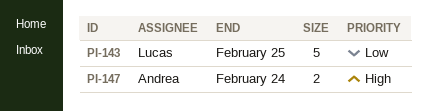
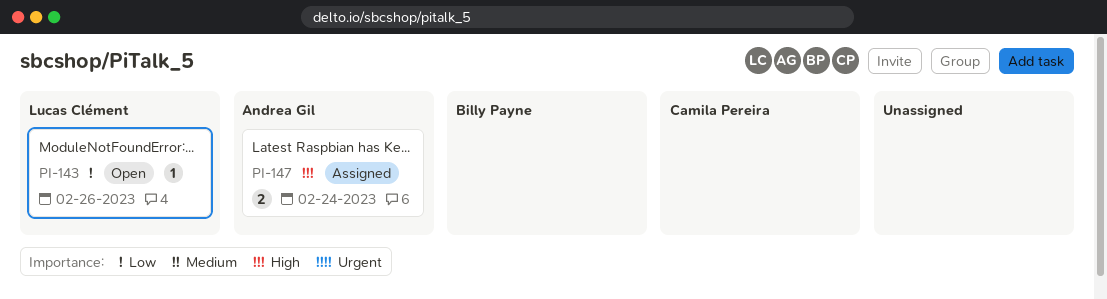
PI-143, estimate: 5 -> 1
PI-143, due: Feb 25 -> Feb 26

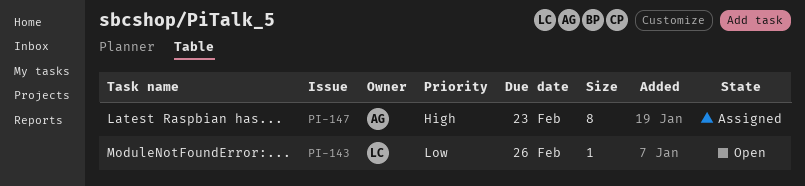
PI-147, estimate: 2 -> 8
PI-147, due: Feb 24 -> Feb 23

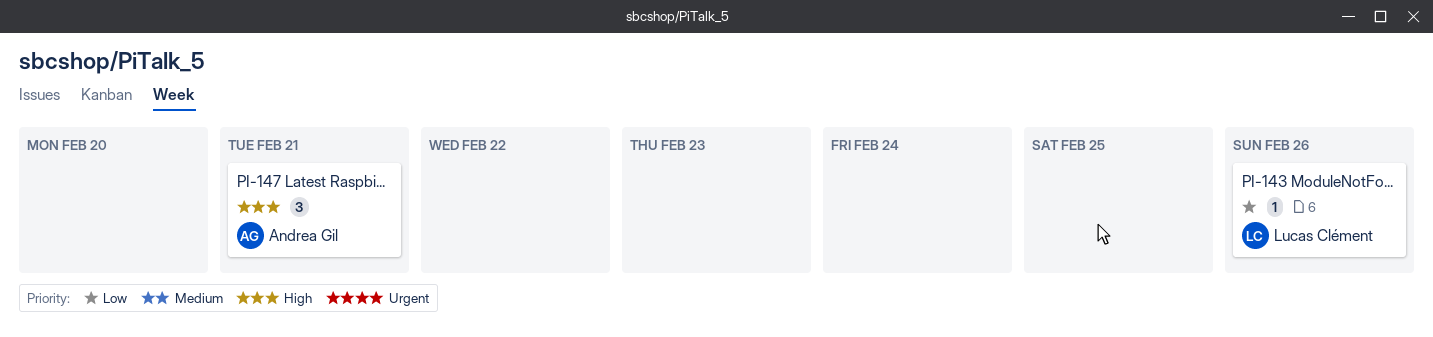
PI-147, estimate: 8 -> 3
PI-147, due: Feb 23 -> Feb 21

